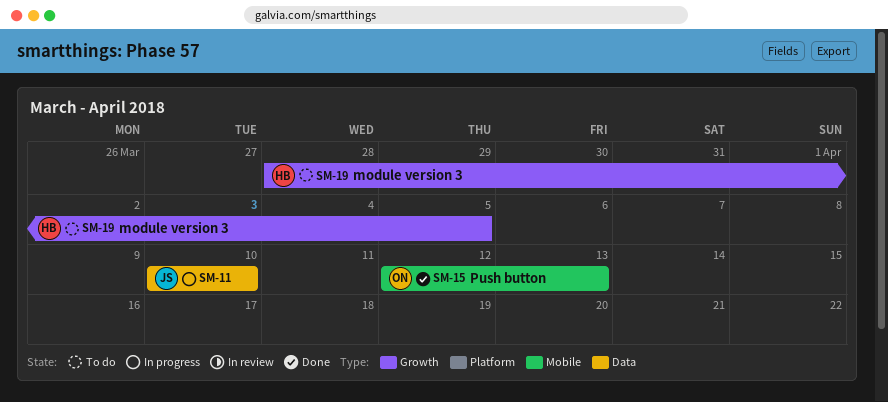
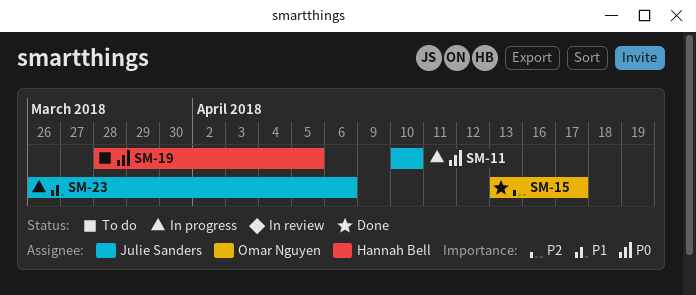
SM-15, start: Apr 12 -> Apr 13
SM-15, due: Apr 13 -> Apr 17
SM-23: none -> present

